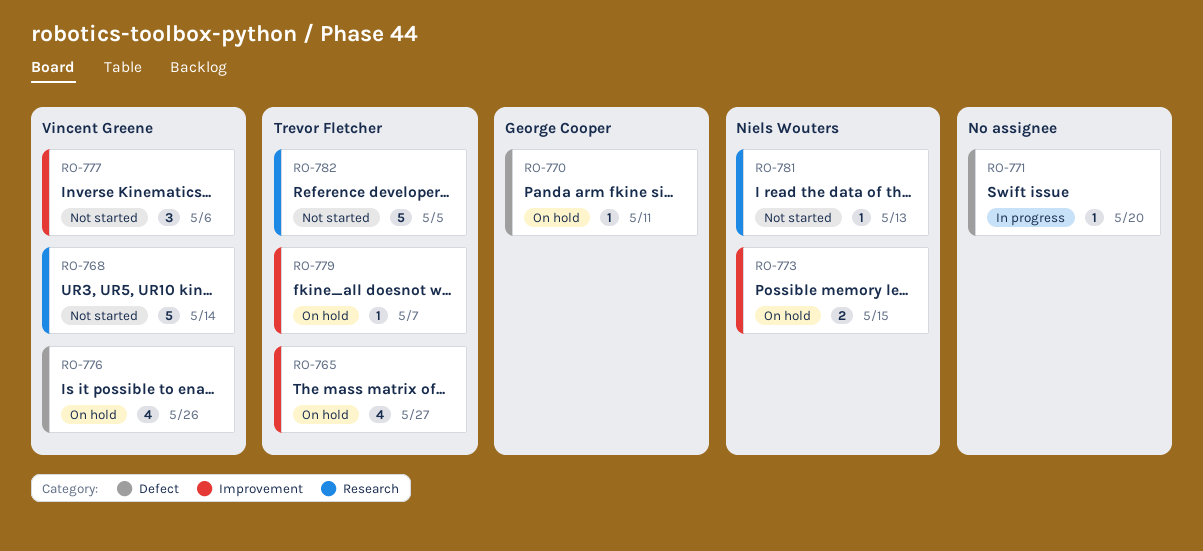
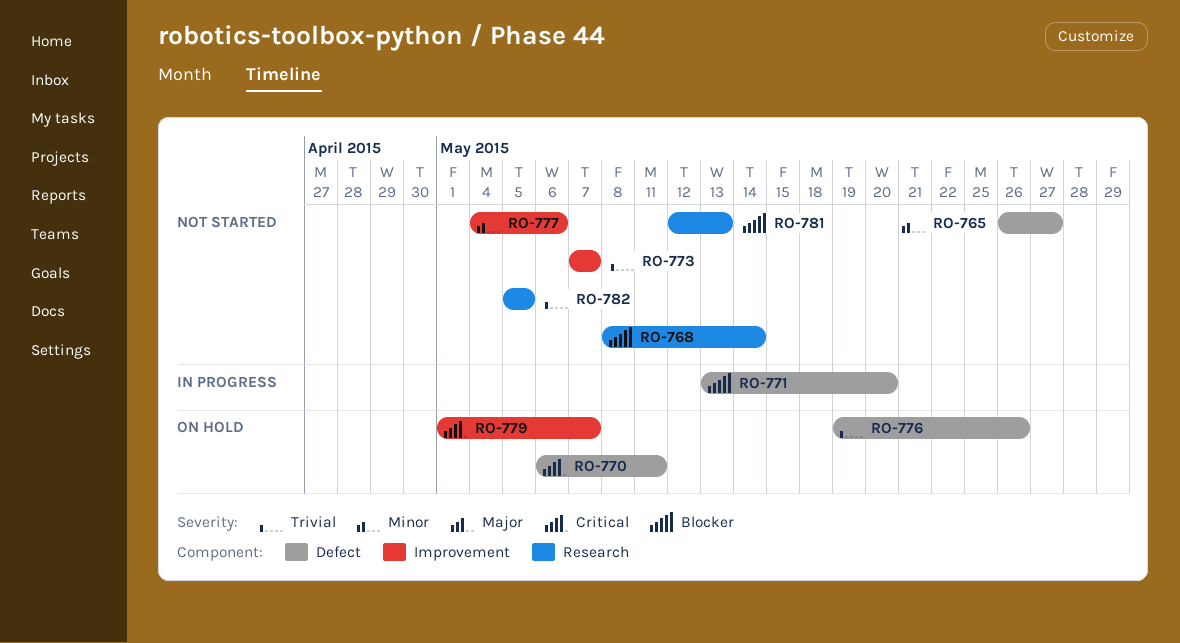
RO-765, status: On hold -> Not started
RO-765, label: Improvement -> Defect
RO-773, status: On hold -> Not started
RO-773, due: May 15 -> May 7

